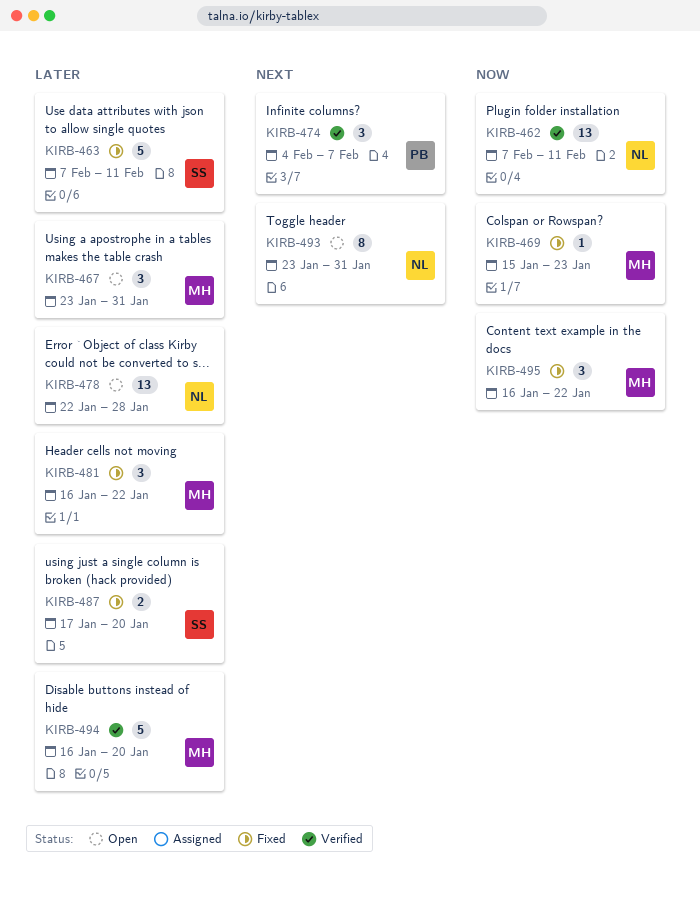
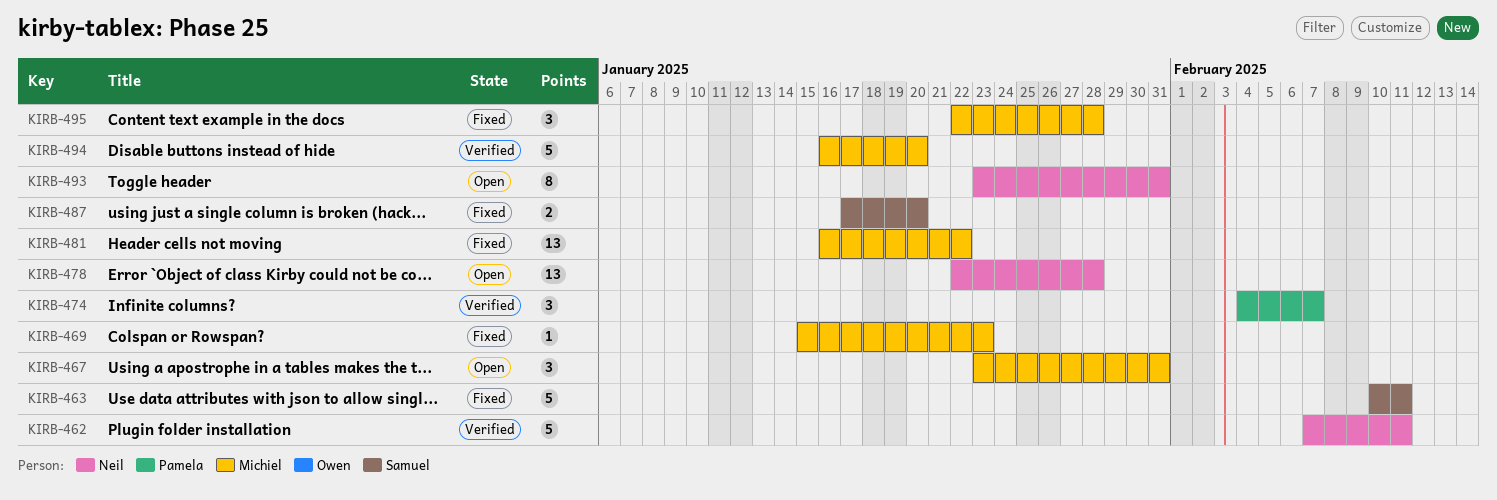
KIRB-462, estimate: 13 -> 5
KIRB-463, start: Feb 7 -> Feb 10
KIRB-481, estimate: 3 -> 13
KIRB-495, start: Jan 16 -> Jan 22
KIRB-495, due: Jan 22 -> Jan 28

